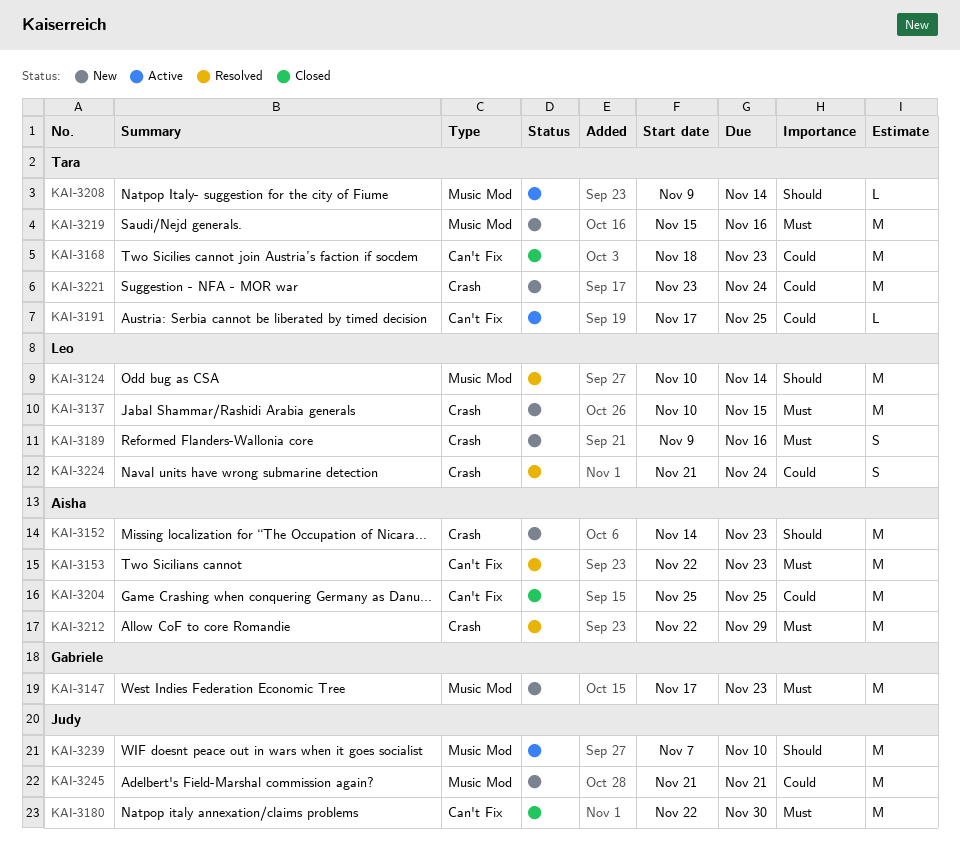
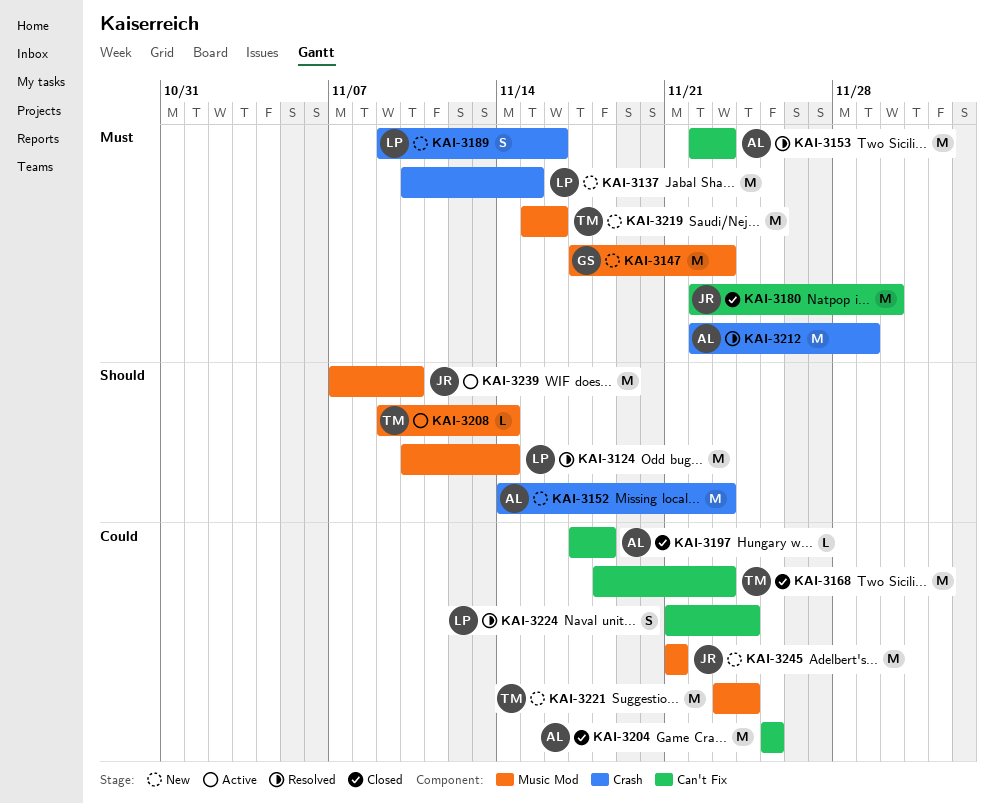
KAI-3191: present -> none
KAI-3197: none -> present
KAI-3221, label: Crash -> Music Mod
KAI-3224, label: Crash -> Can't Fix

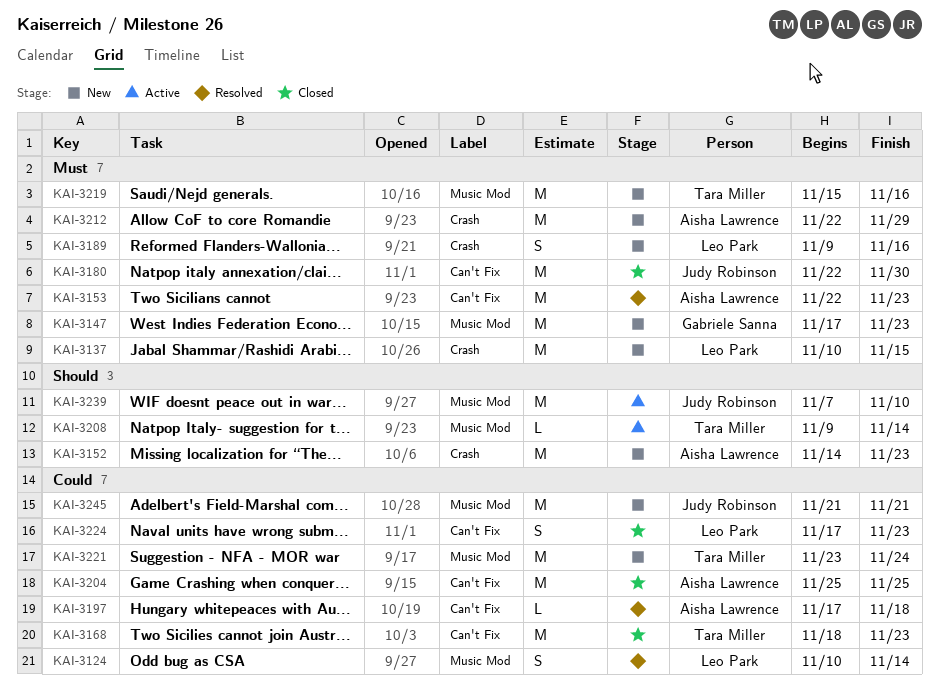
KAI-3124, priority: Should -> Could
KAI-3124, estimate: M -> S
KAI-3197, status: Closed -> Resolved
KAI-3212, status: Resolved -> New
KAI-3224, status: Resolved -> Closed
KAI-3224, start: Nov 21 -> Nov 17
KAI-3224, due: Nov 24 -> Nov 23

